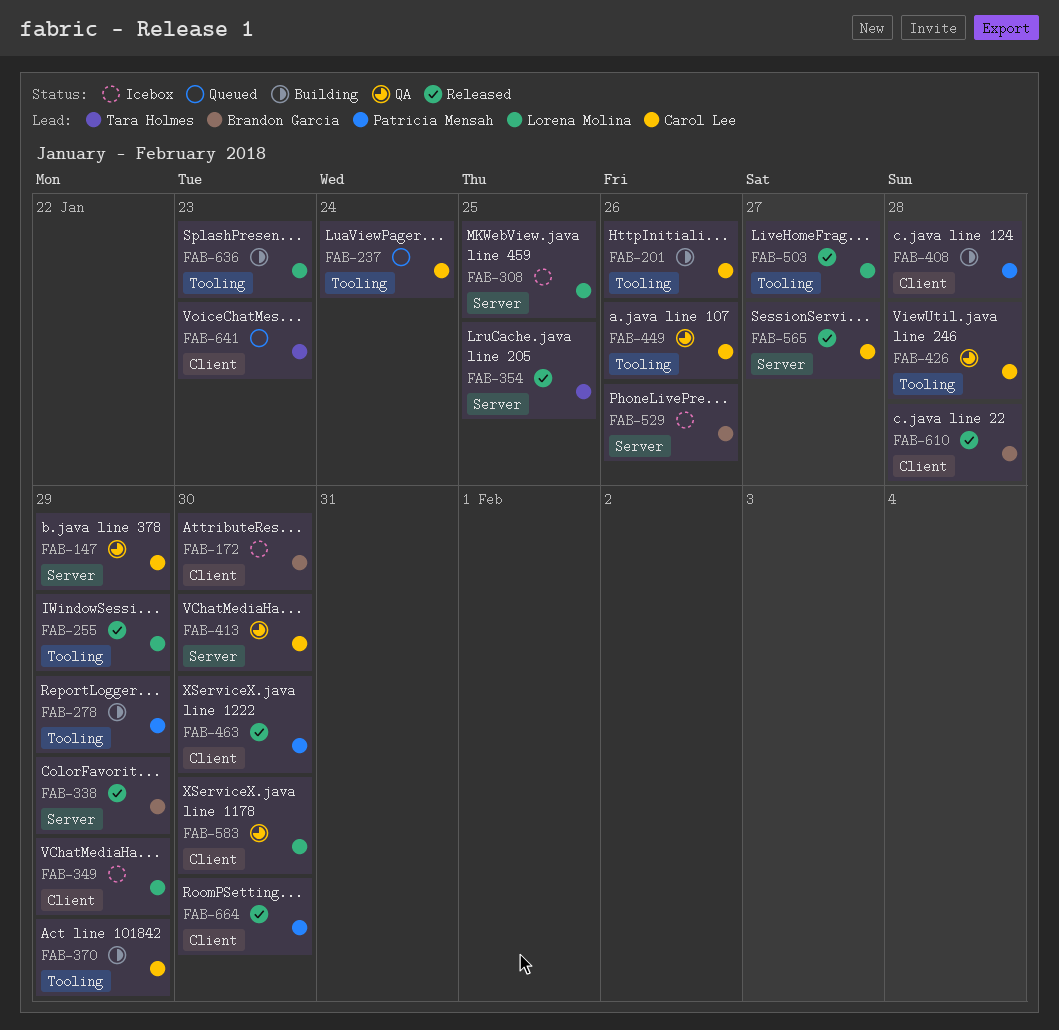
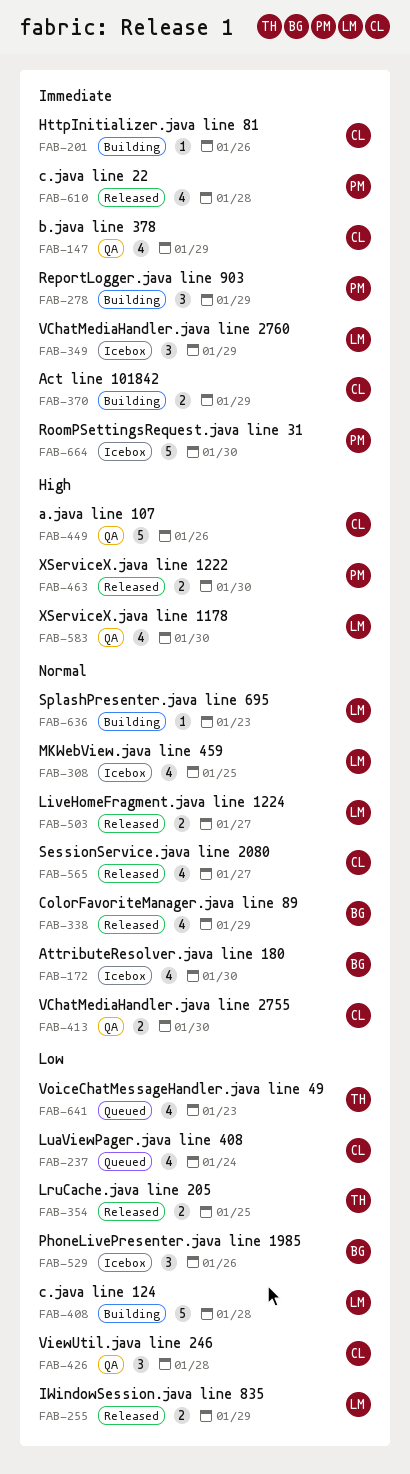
FAB-408, owner: Patricia Mensah -> Lorena Molina
FAB-610, owner: Brandon Garcia -> Patricia Mensah
FAB-664, status: Released -> Icebox

